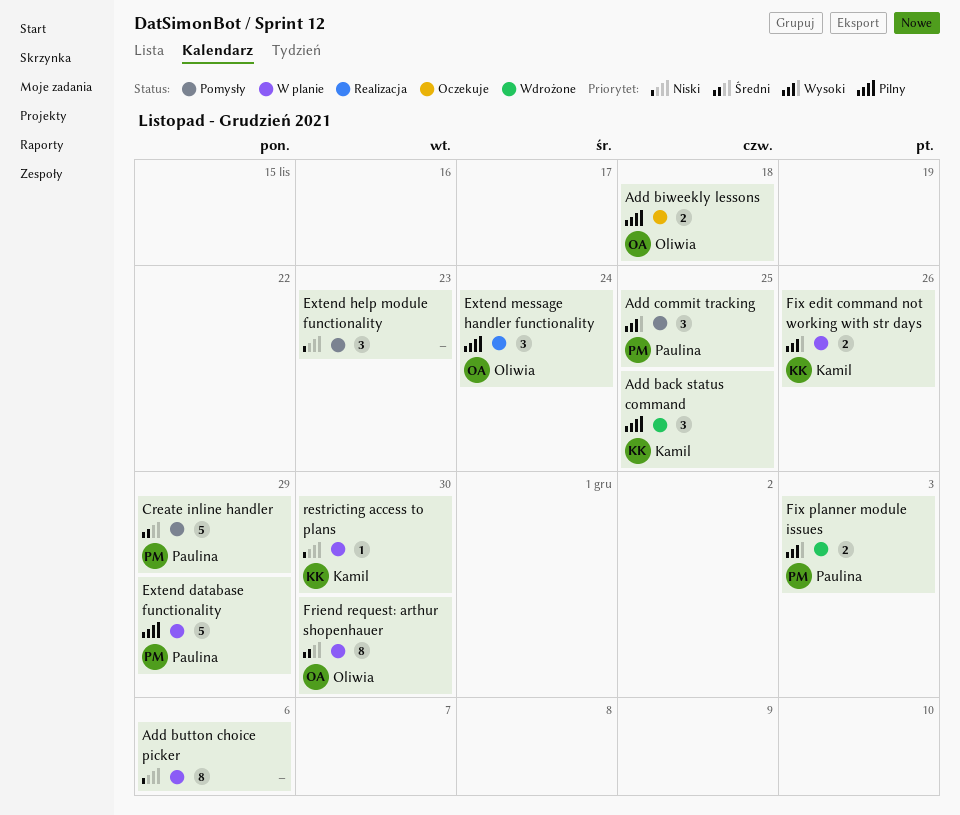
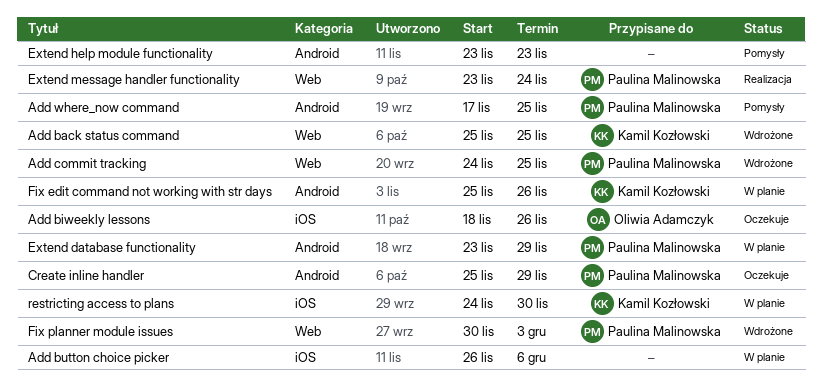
Add biweekly lessons, due: Nov 18 -> Nov 26
Add commit tracking, status: Pomysły -> Wdrożone
Add where_now command: none -> present
Create inline handler, status: Pomysły -> Oczekuje
Extend message handler functionality, owner: Oliwia Adamczyk -> Paulina Malinowska
Friend request: arthur shopenhauer: present -> none

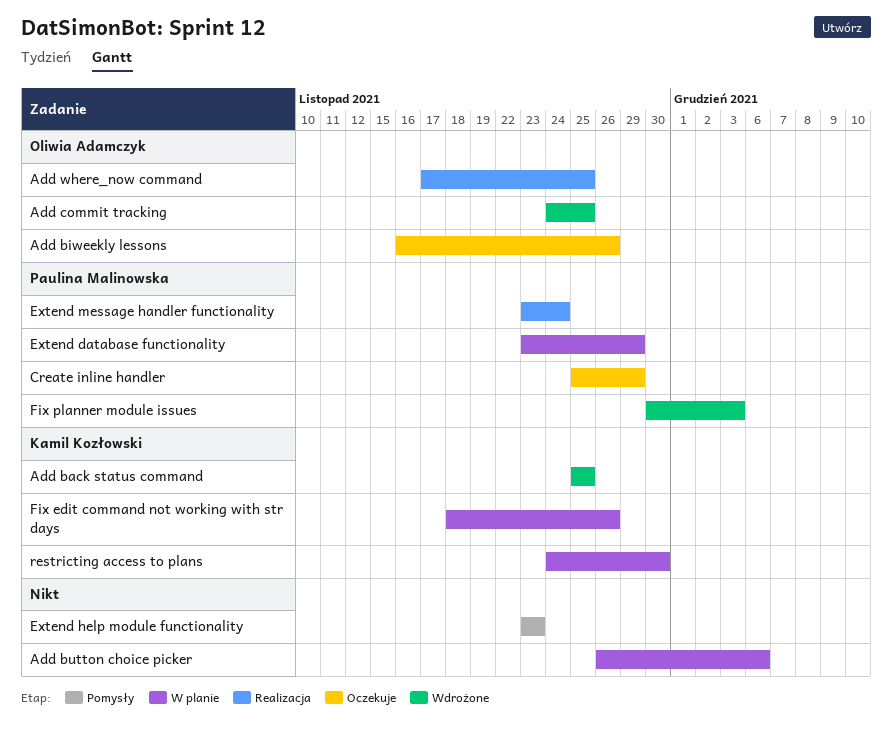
Add biweekly lessons, start: Nov 18 -> Nov 16
Add commit tracking, owner: Paulina Malinowska -> Oliwia Adamczyk
Add where_now command, status: Pomysły -> Realizacja
Add where_now command, owner: Paulina Malinowska -> Oliwia Adamczyk
Fix edit command not working with str days, start: Nov 25 -> Nov 18

